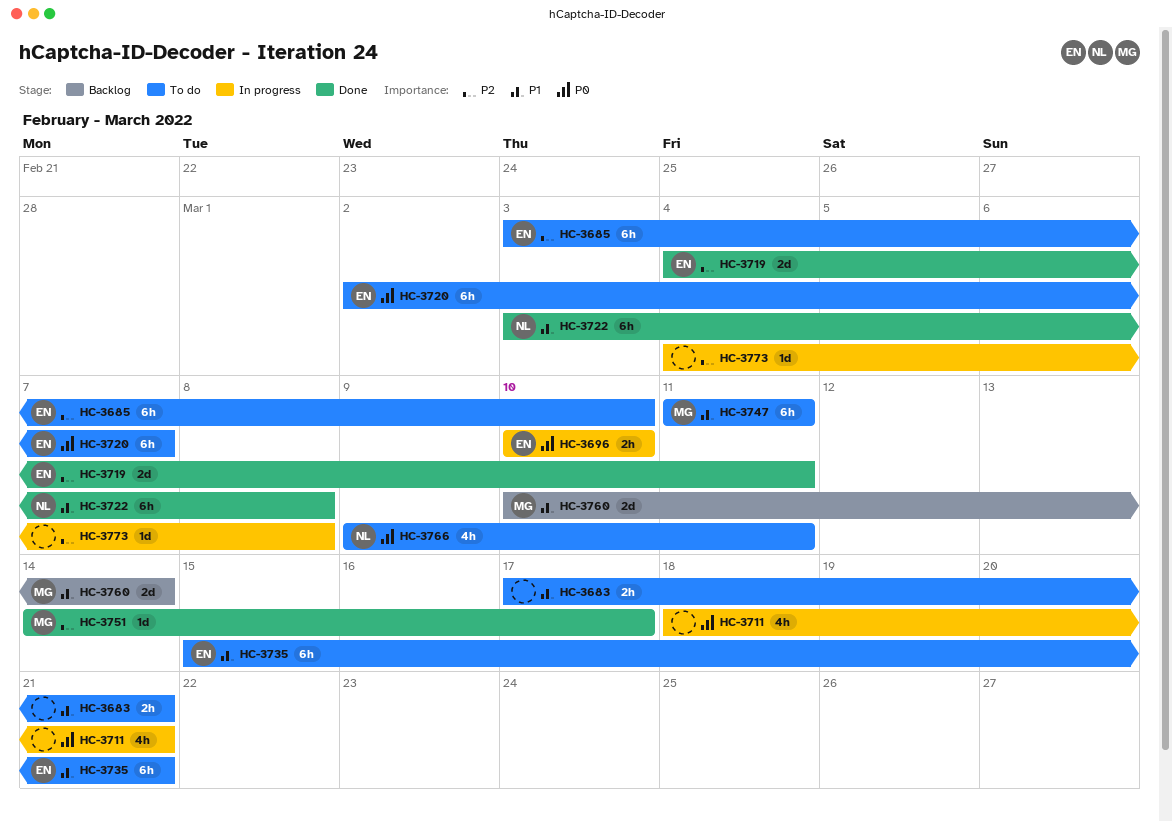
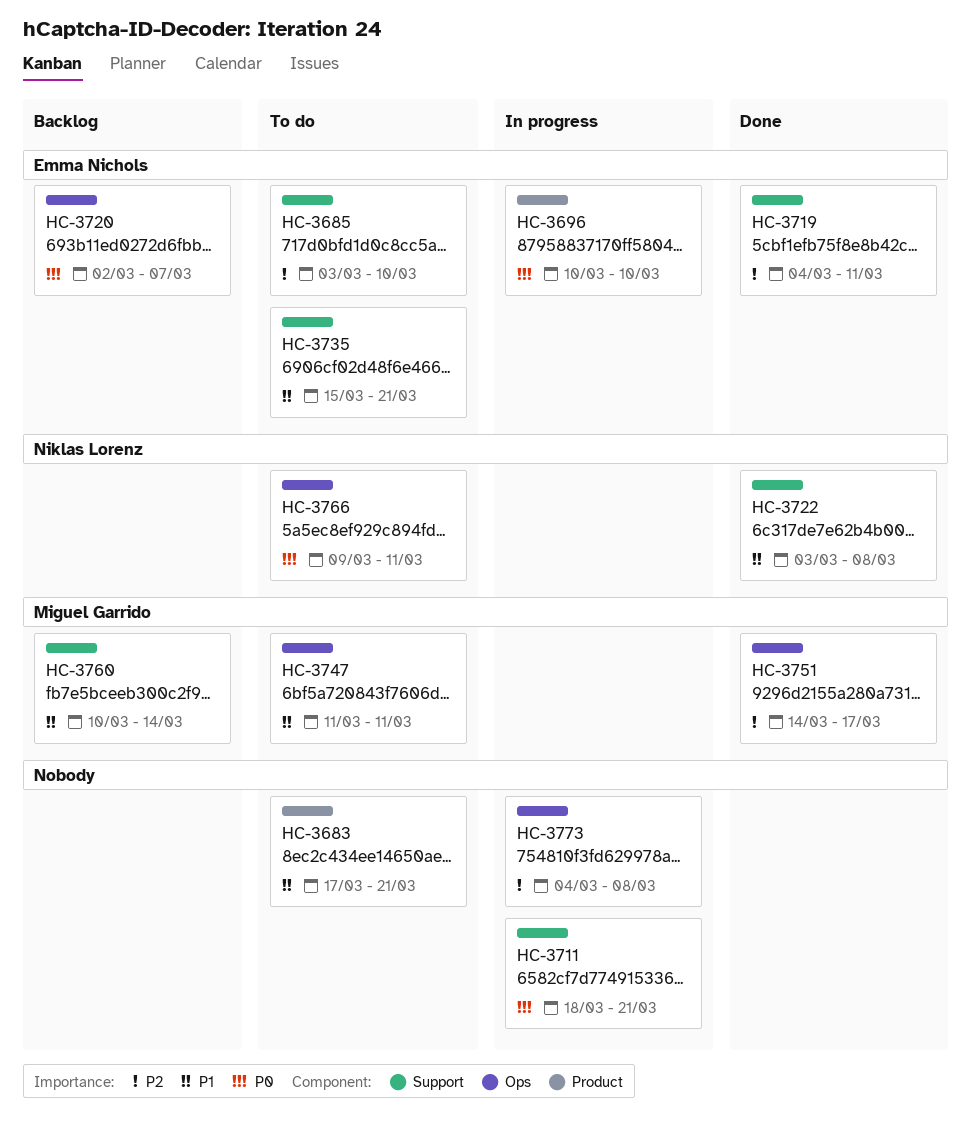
HC-3720, status: To do -> Backlog

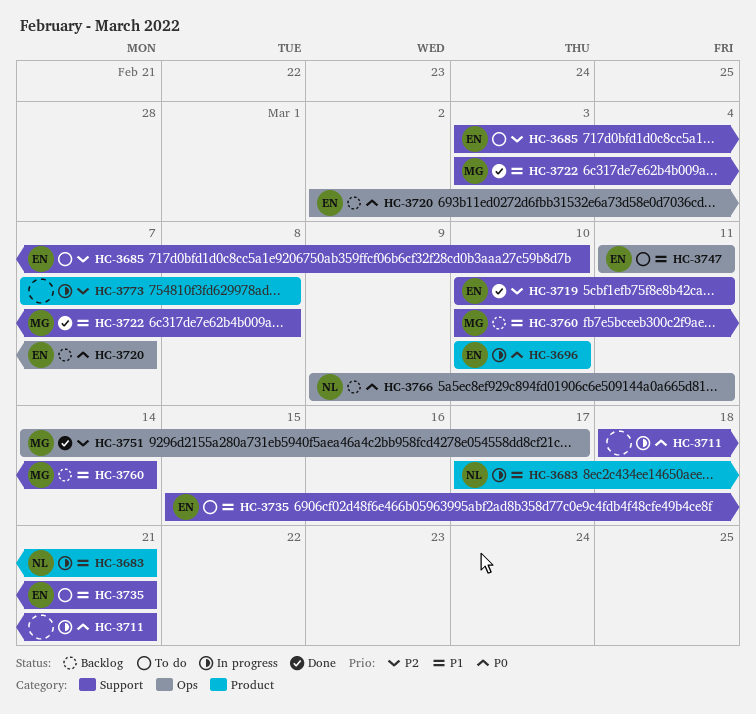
HC-3683, status: To do -> In progress
HC-3683, owner: none -> Niklas Lorenz
HC-3719, start: Mar 4 -> Mar 10
HC-3722, owner: Niklas Lorenz -> Miguel Garrido
HC-3747, owner: Miguel Garrido -> Emma Nichols
HC-3766, status: To do -> Backlog
HC-3773, label: Ops -> Product
HC-3773, start: Mar 4 -> Mar 7

